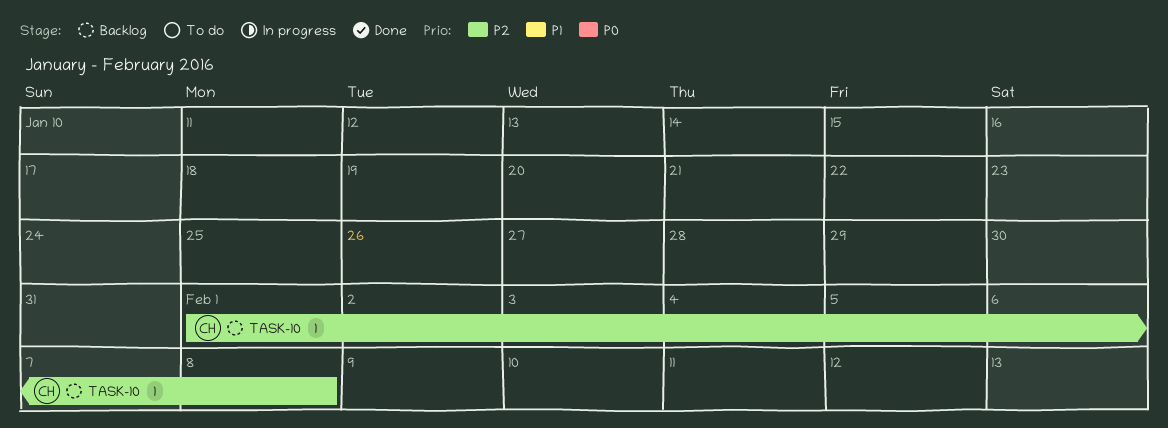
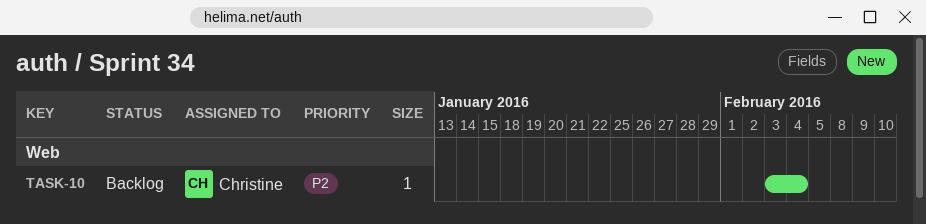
TASK-10, start: Feb 1 -> Feb 3
TASK-10, due: Feb 8 -> Feb 4

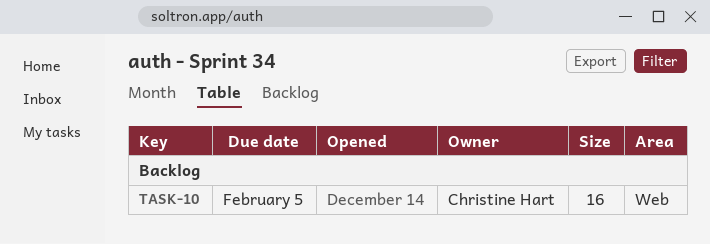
TASK-10, estimate: 1 -> 16
TASK-10, due: Feb 4 -> Feb 5

